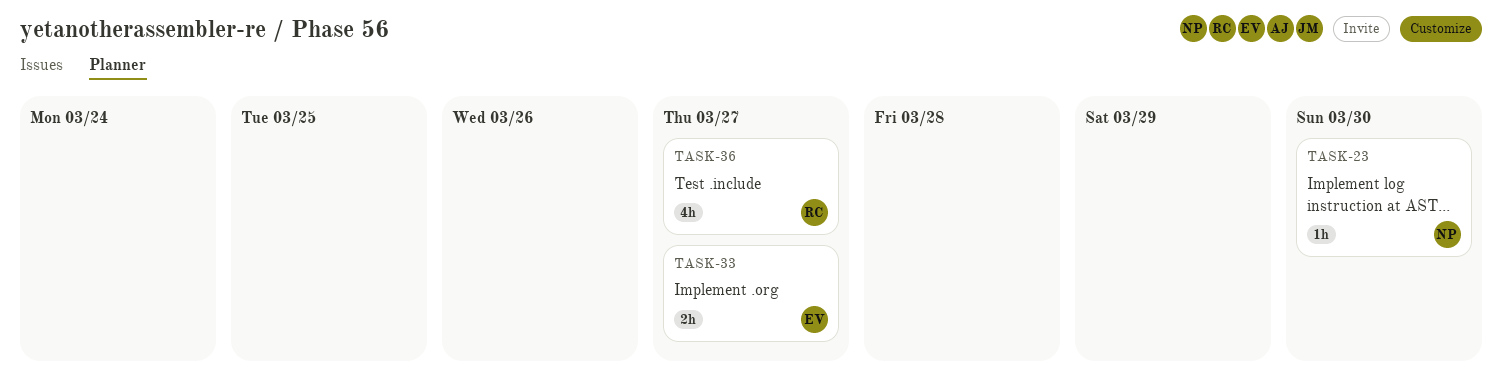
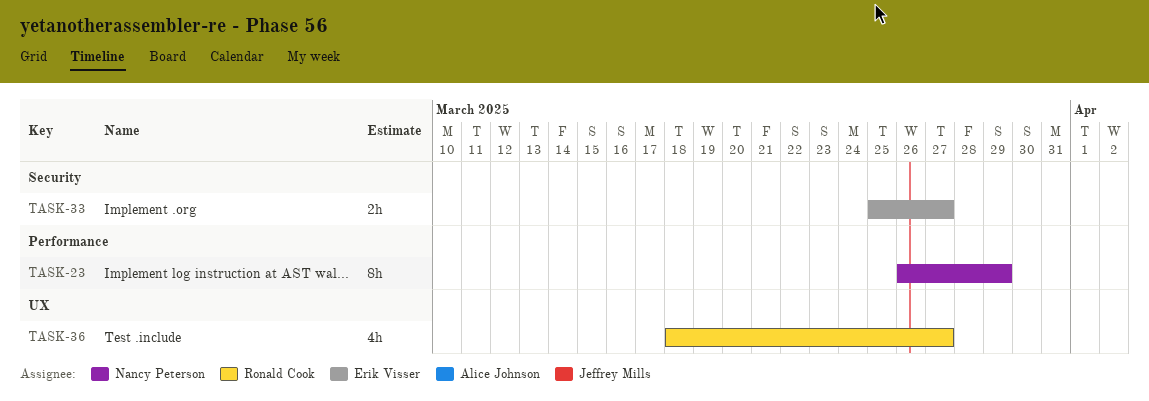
TASK-23, estimate: 1h -> 8h
TASK-23, due: Mar 30 -> Mar 29

